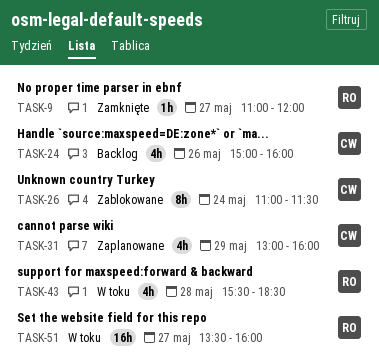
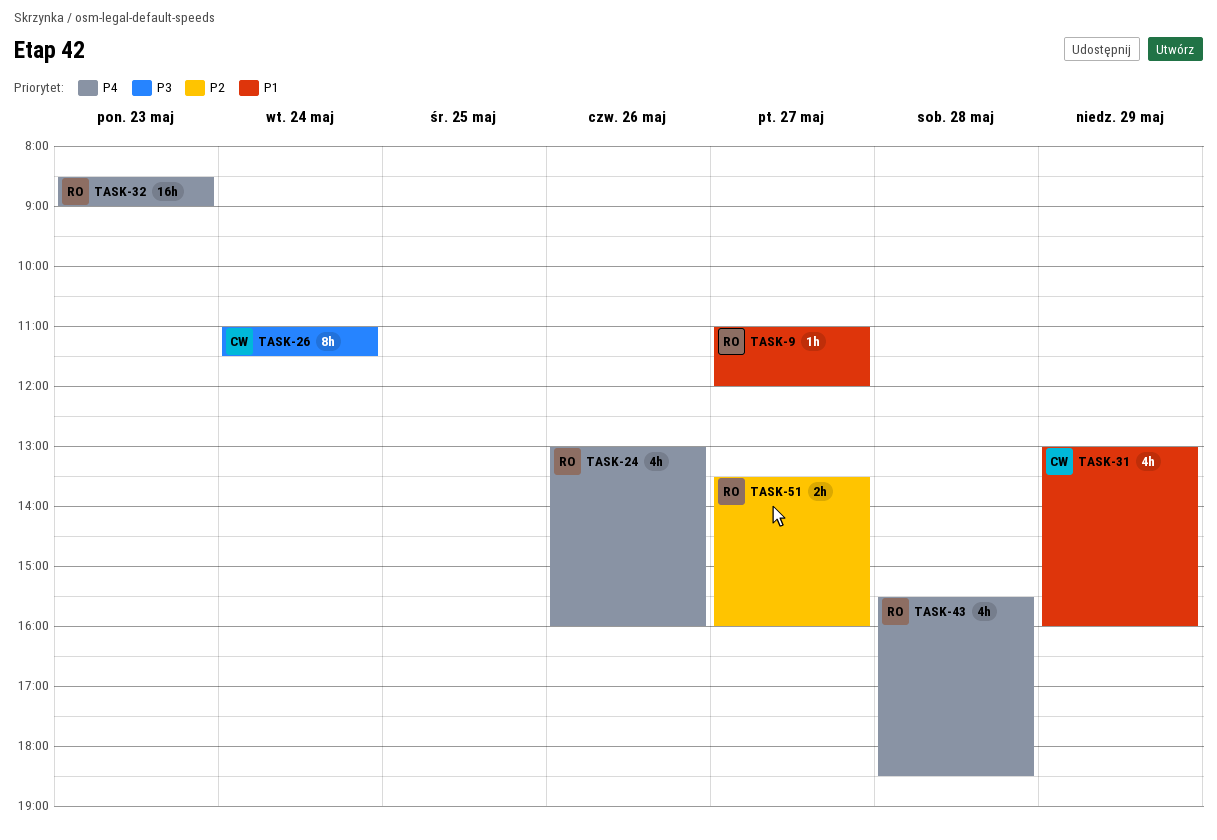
TASK-24, owner: CW -> RO
TASK-24, begins: 15:00 -> 13:00
TASK-32: none -> present
TASK-51, estimate: 16h -> 2h

